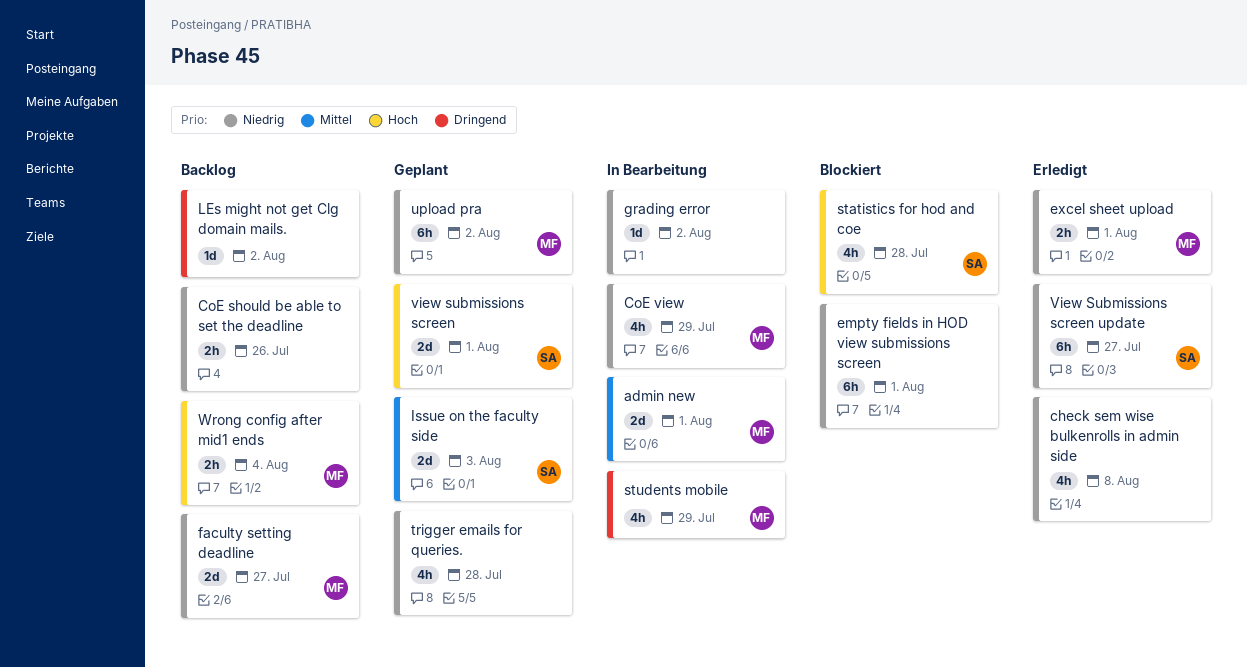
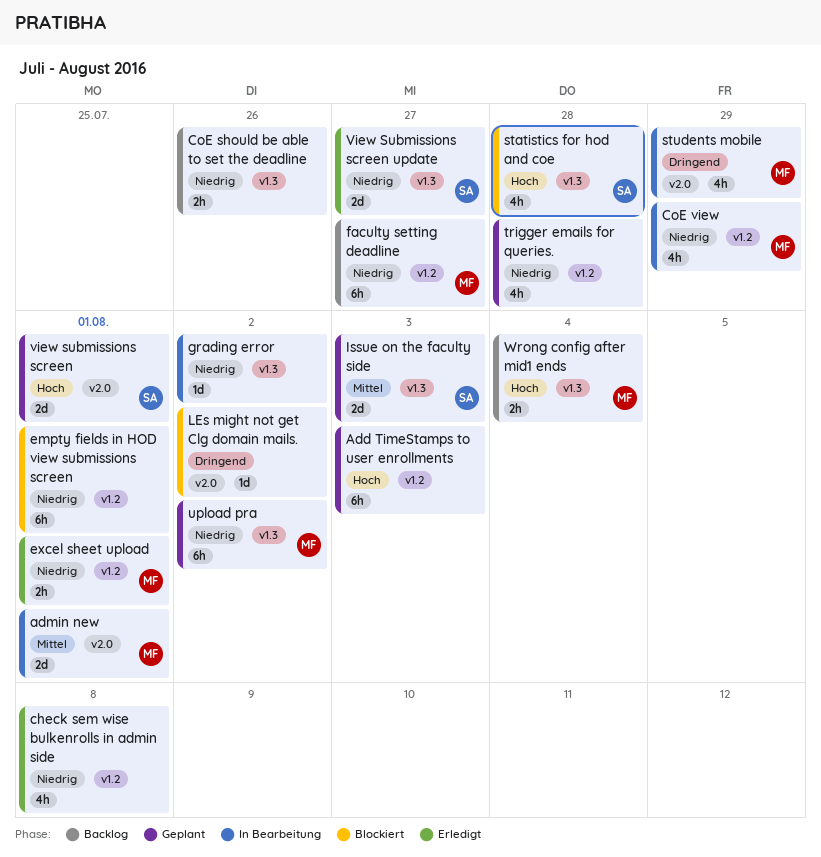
Add TimeStamps to user enrollments: none -> present
faculty setting deadline, estimate: 2d -> 6h
LEs might not get Clg domain mails., status: Backlog -> Blockiert
View Submissions screen update, estimate: 6h -> 2d

